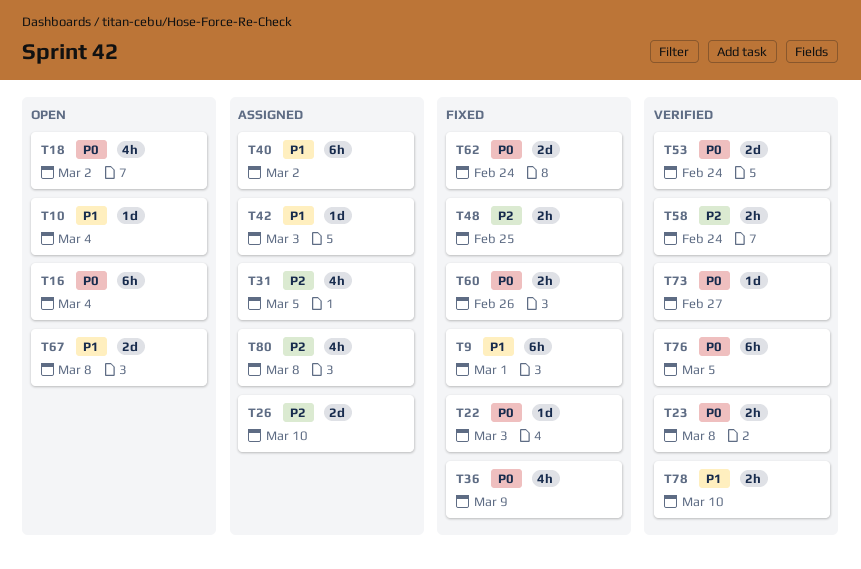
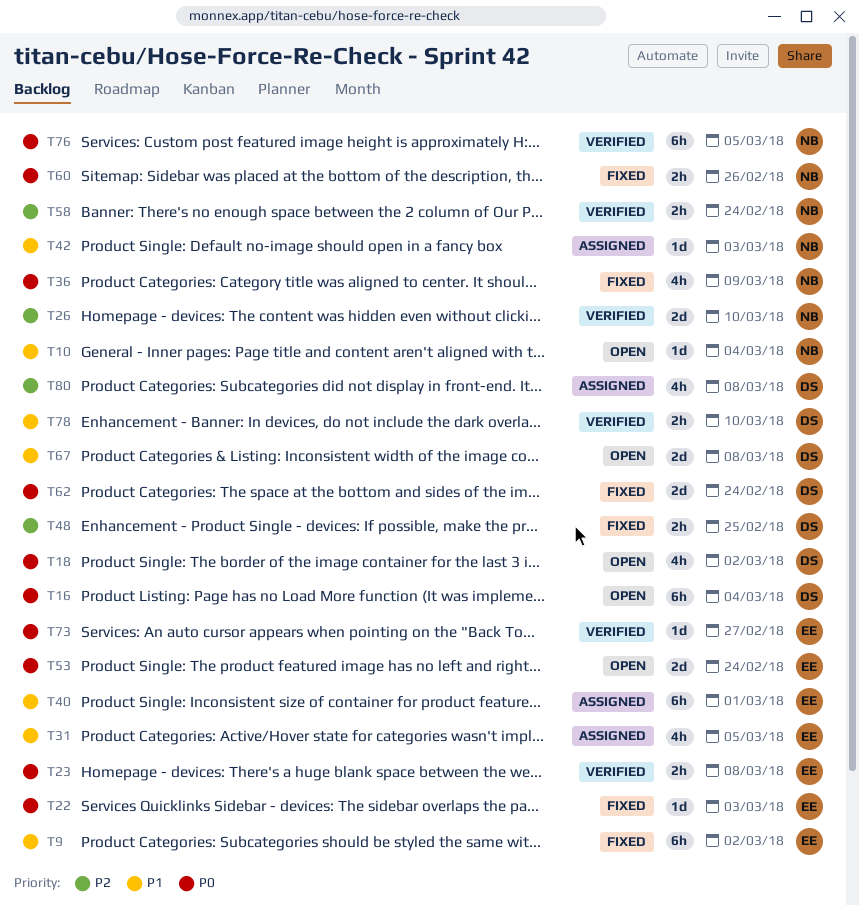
T9, due: Mar 1 -> Mar 2
T26, status: Assigned -> Verified
T31, priority: P2 -> P1
T40, due: Mar 2 -> Mar 1
T53, status: Verified -> Open

